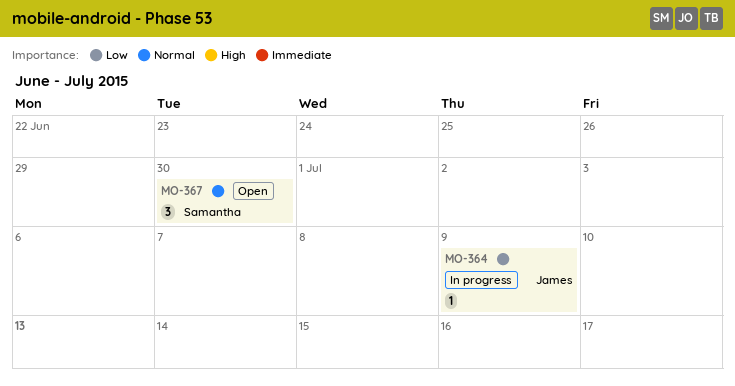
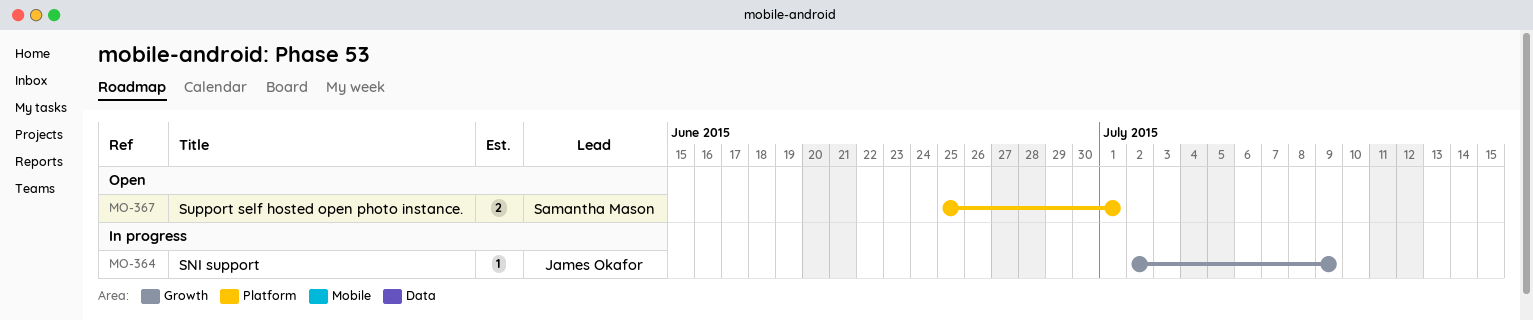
MO-367, estimate: 3 -> 2
MO-367, due: Jun 30 -> Jul 1

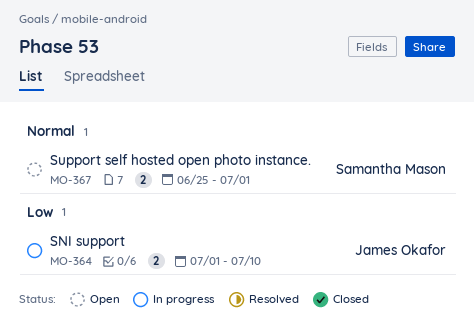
MO-364, estimate: 1 -> 2
MO-364, start: Jul 2 -> Jul 1
MO-364, due: Jul 9 -> Jul 10

